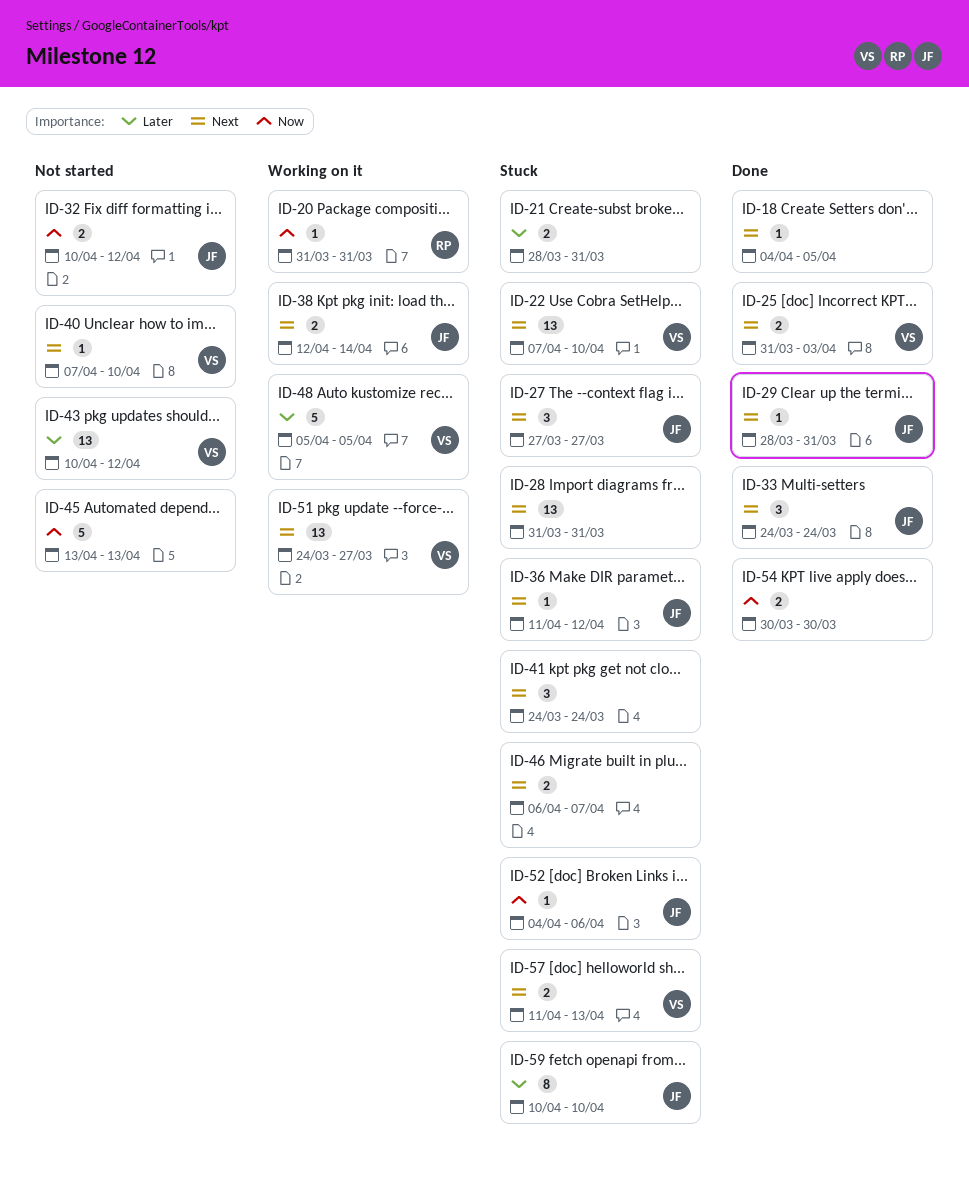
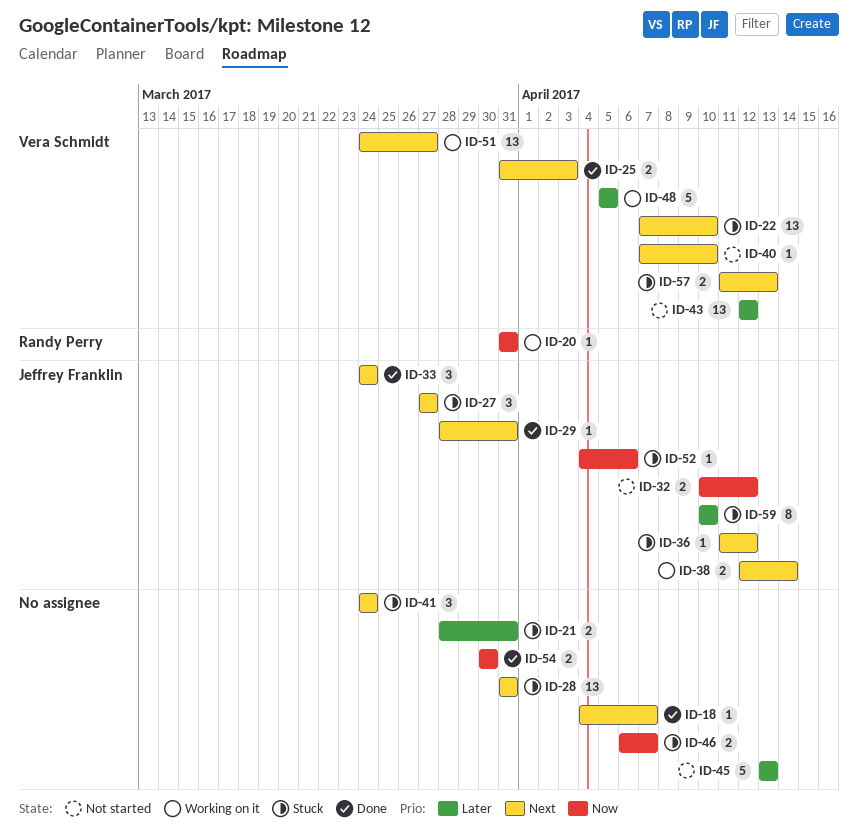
ID-18, due: Apr 5 -> Apr 7
ID-43, start: Apr 10 -> Apr 12
ID-45, priority: Now -> Later
ID-46, priority: Next -> Now

